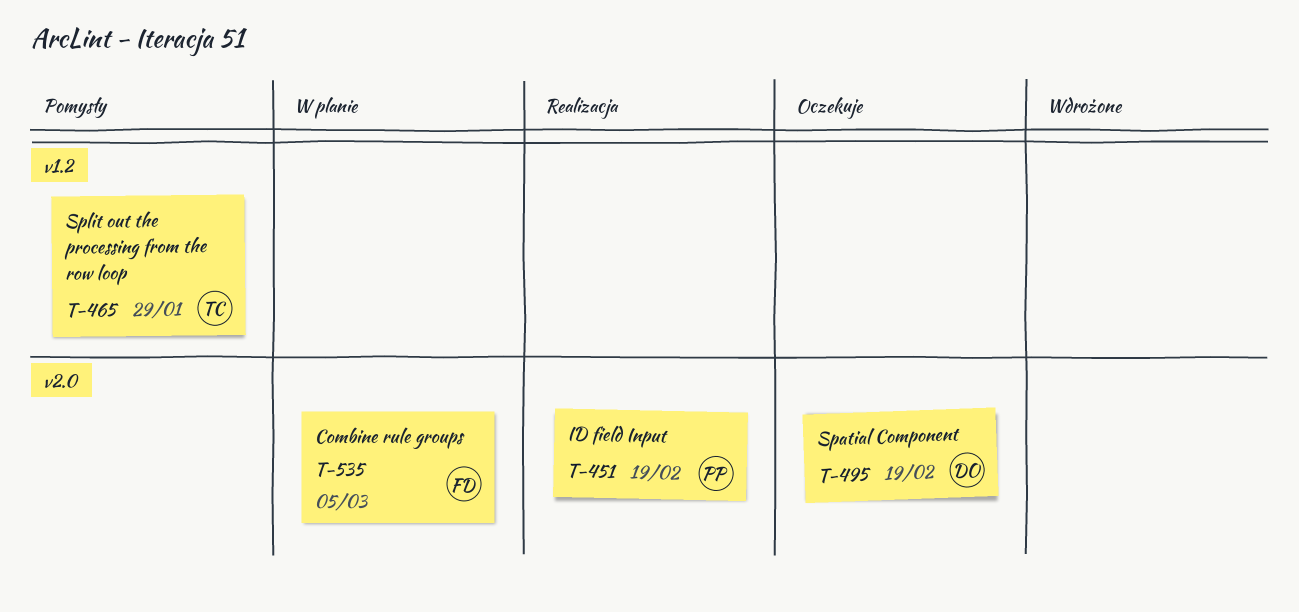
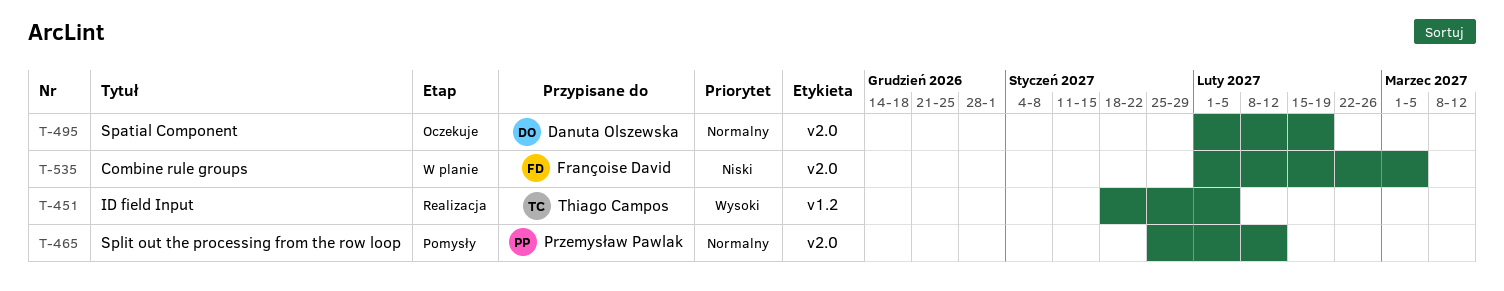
T-451, owner: Przemysław Pawlak -> Thiago Campos
T-451, label: v2.0 -> v1.2
T-451, due: Feb 19 -> Feb 5
T-465, owner: Thiago Campos -> Przemysław Pawlak
T-465, label: v1.2 -> v2.0
T-465, due: Jan 29 -> Feb 12

